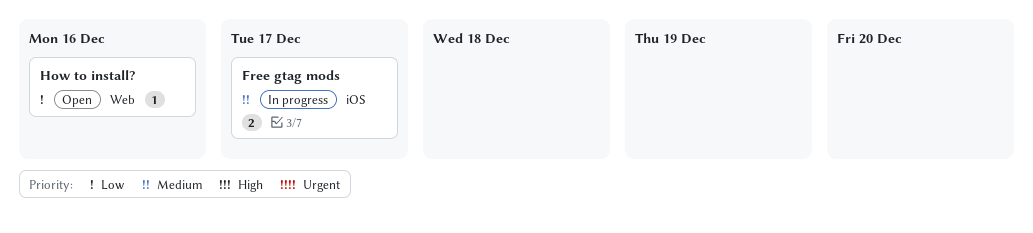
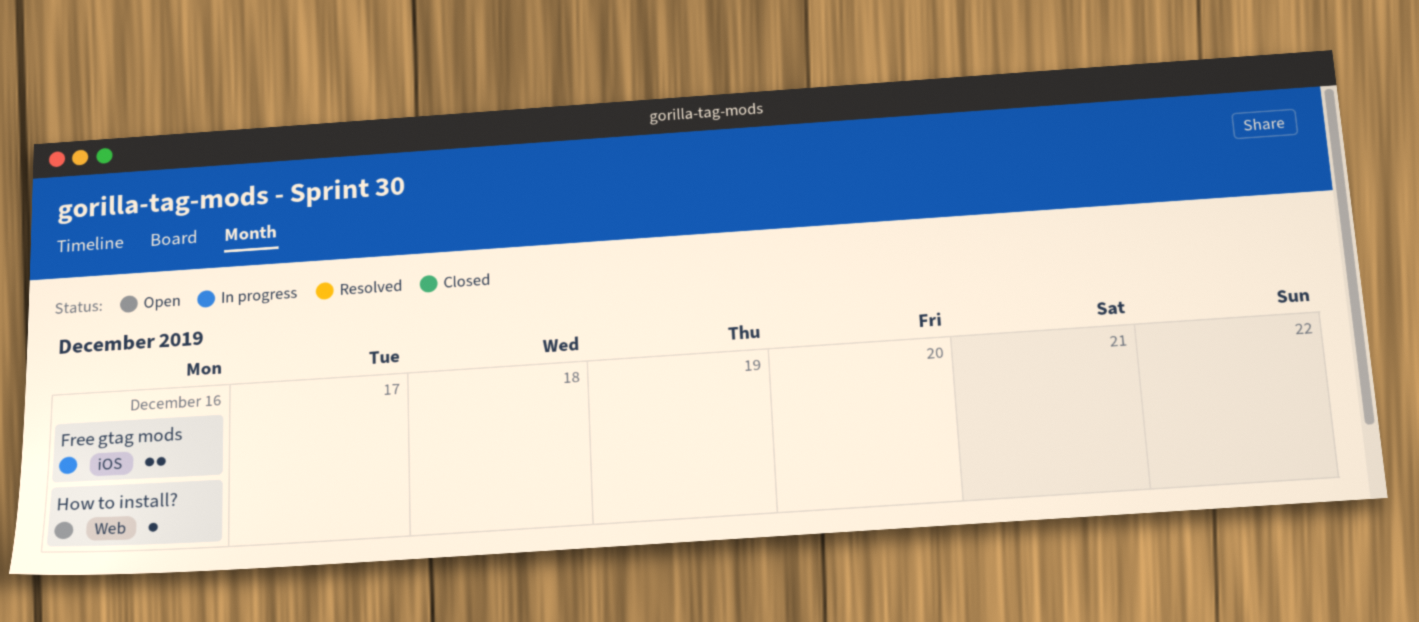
Free gtag mods, due: Dec 17 -> Dec 16

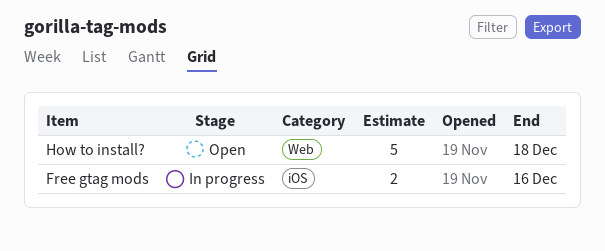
How to install?, estimate: 1 -> 5
How to install?, due: Dec 16 -> Dec 18

